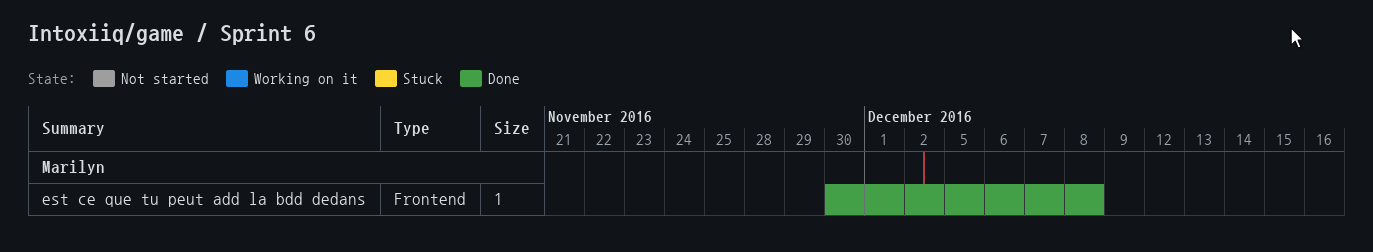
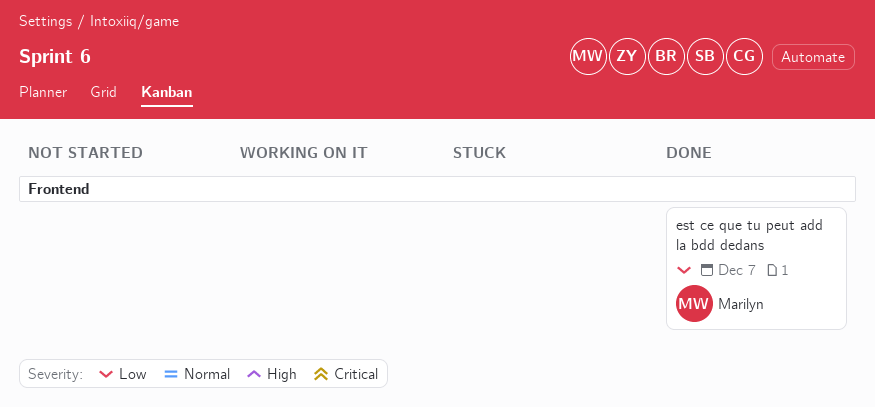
est ce que tu peut add la bdd dedans, due: Dec 8 -> Dec 7

